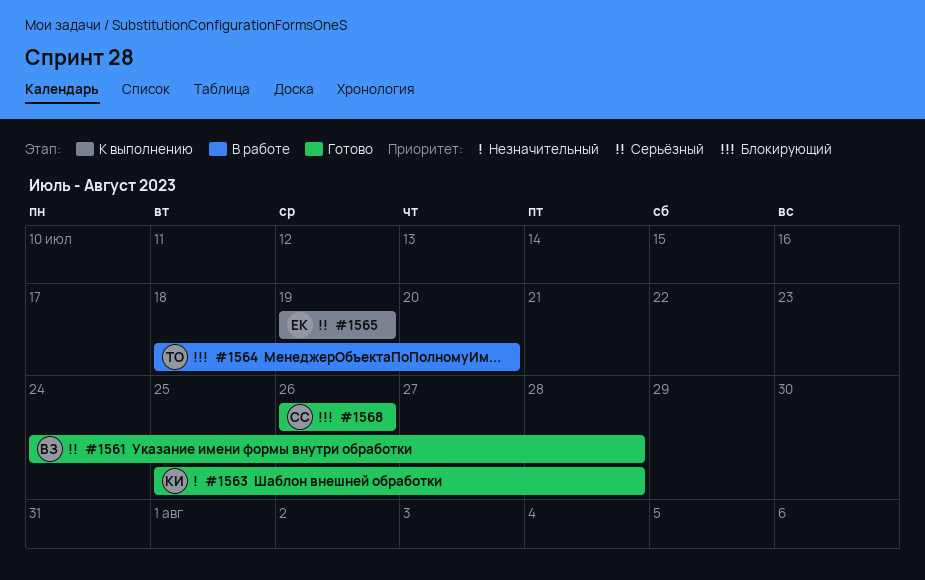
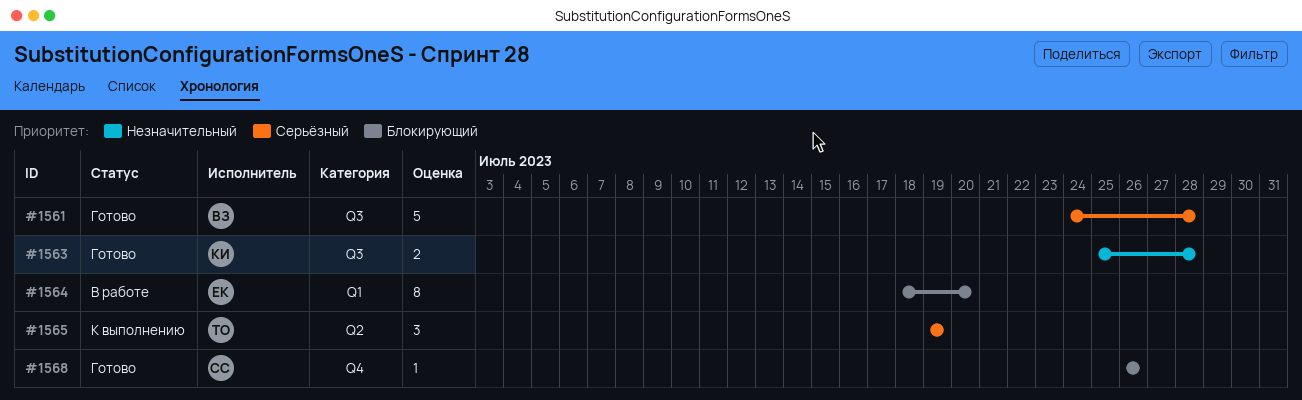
#1564, owner: ТО -> ЕК
#1565, owner: ЕК -> ТО

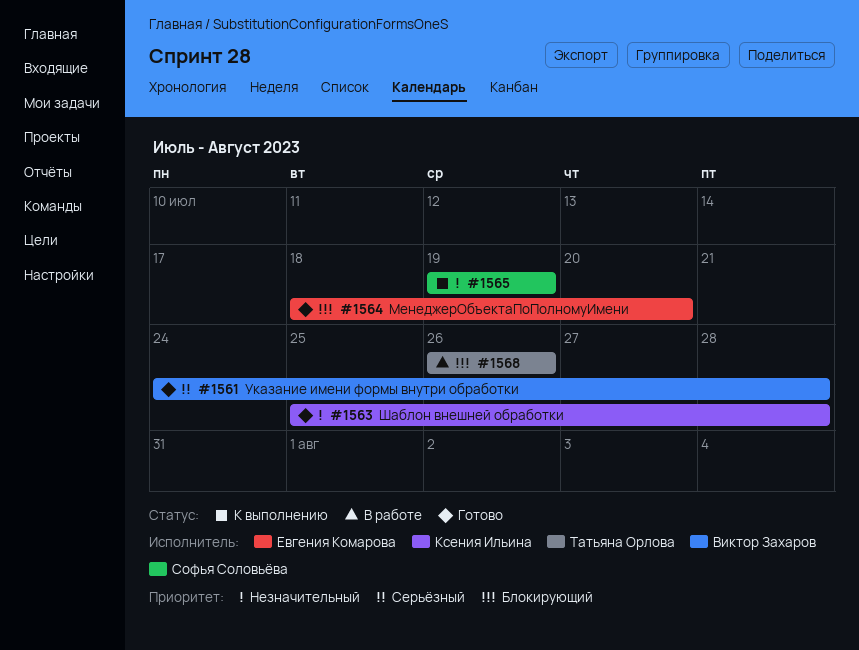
#1564, status: В работе -> Готово
#1565, owner: Татьяна Орлова -> Софья Соловьёва
#1565, priority: Серьёзный -> Незначительный
#1568, status: Готово -> В работе
#1568, owner: Софья Соловьёва -> Татьяна Орлова

